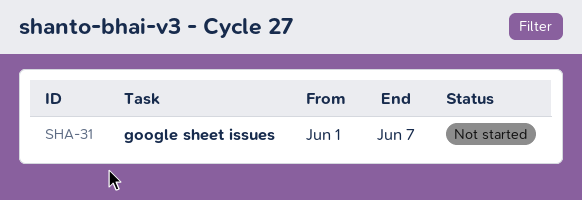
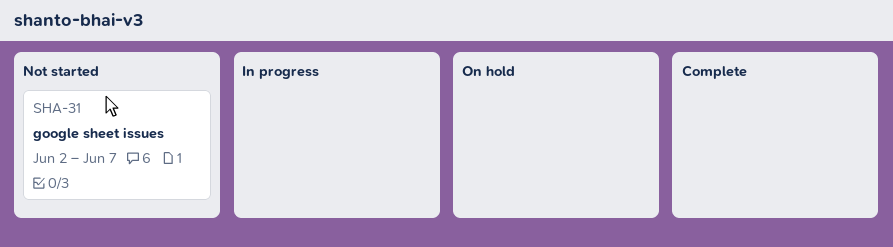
SHA-31, start: Jun 1 -> Jun 2

